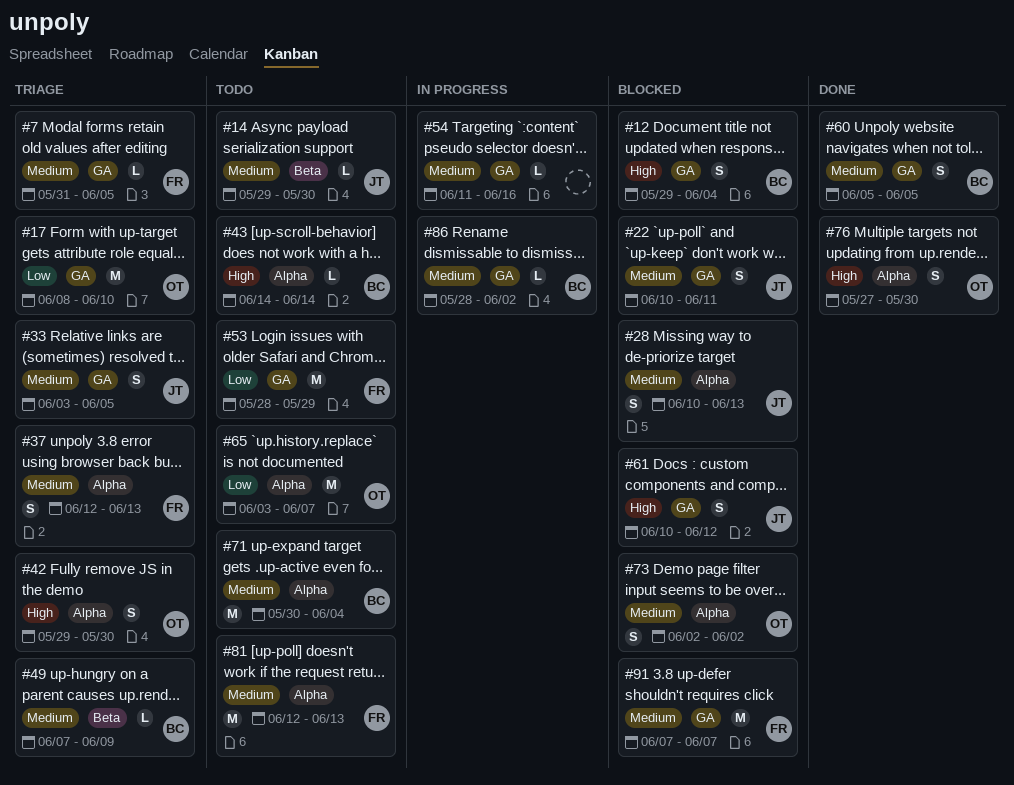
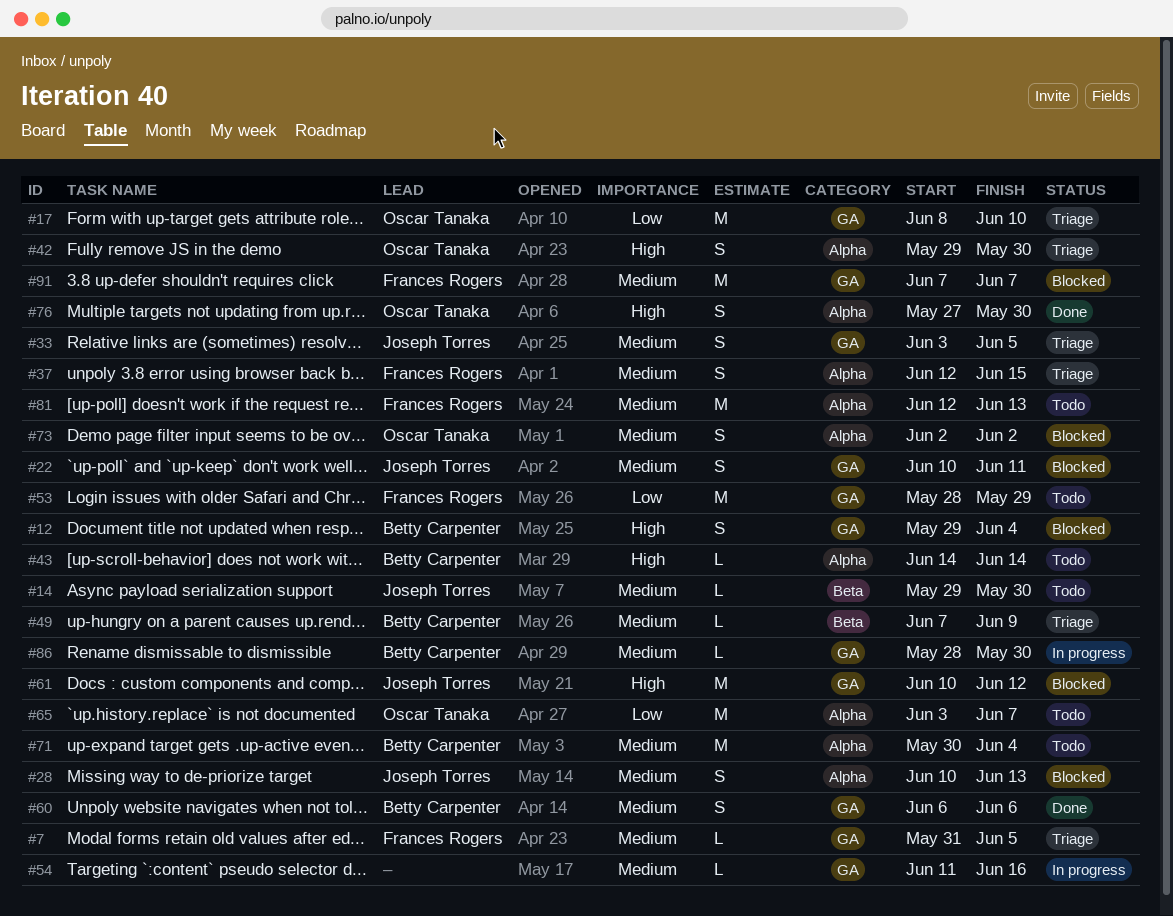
#37, due: Jun 13 -> Jun 15
#60, start: Jun 5 -> Jun 6
#60, due: Jun 5 -> Jun 6
#61, estimate: S -> M
#86, due: Jun 2 -> May 30

